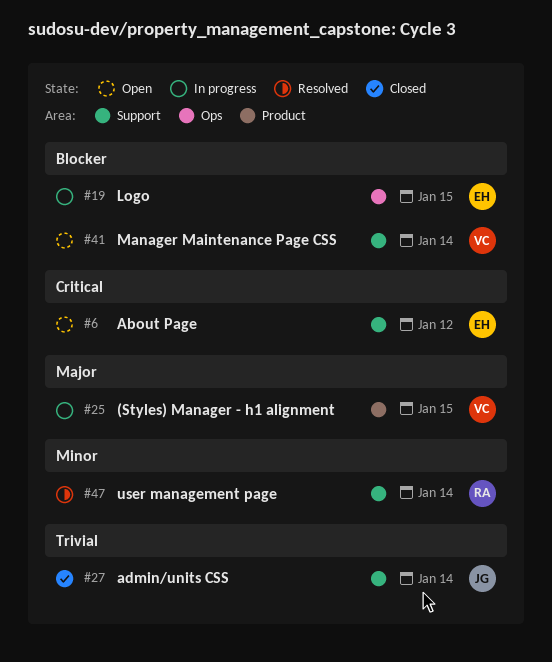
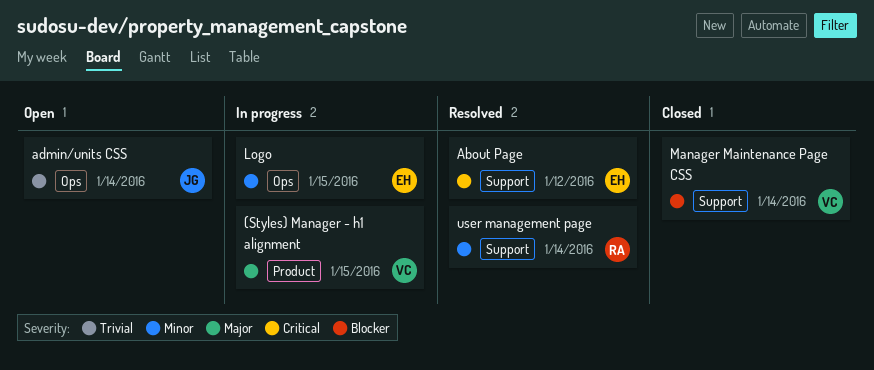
About Page, status: Open -> Resolved
admin/units CSS, status: Closed -> Open
admin/units CSS, label: Support -> Ops
Logo, priority: Blocker -> Minor
Manager Maintenance Page CSS, status: Open -> Closed

